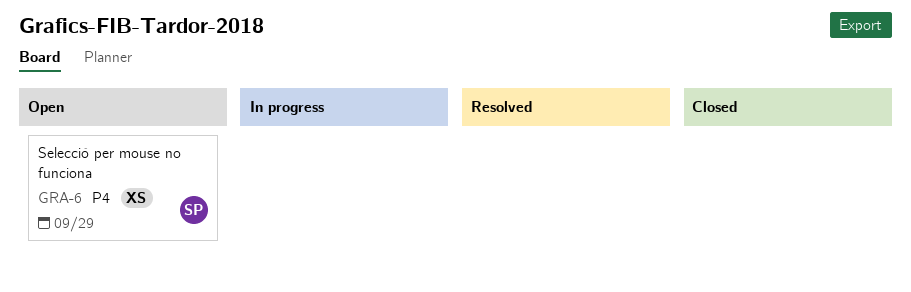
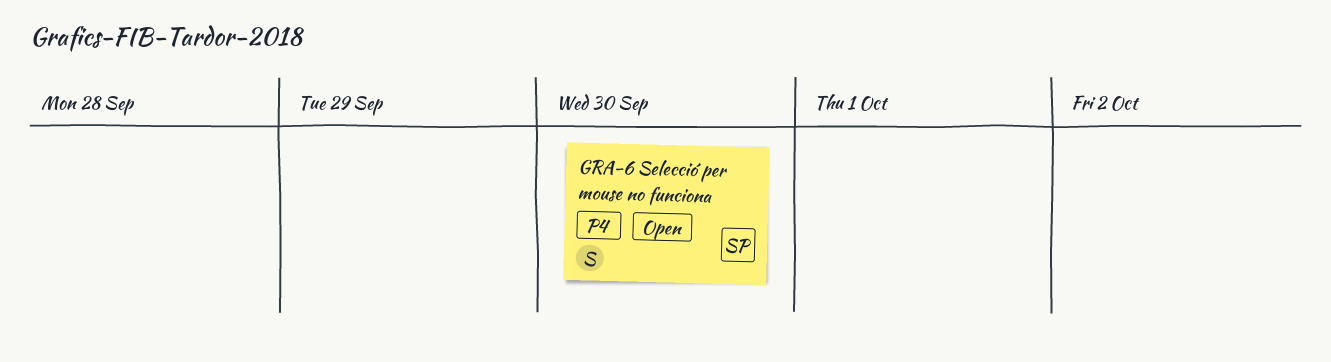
GRA-6, estimate: XS -> S
GRA-6, due: Sep 29 -> Sep 30

